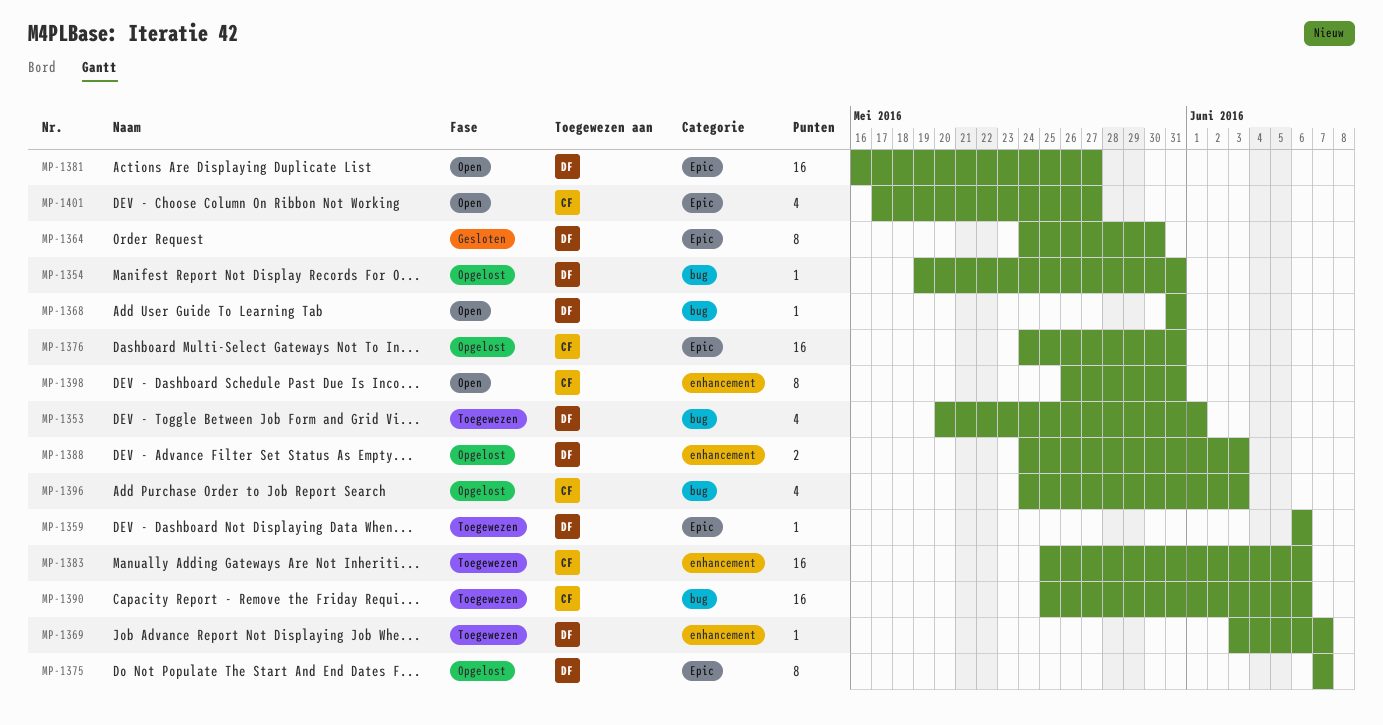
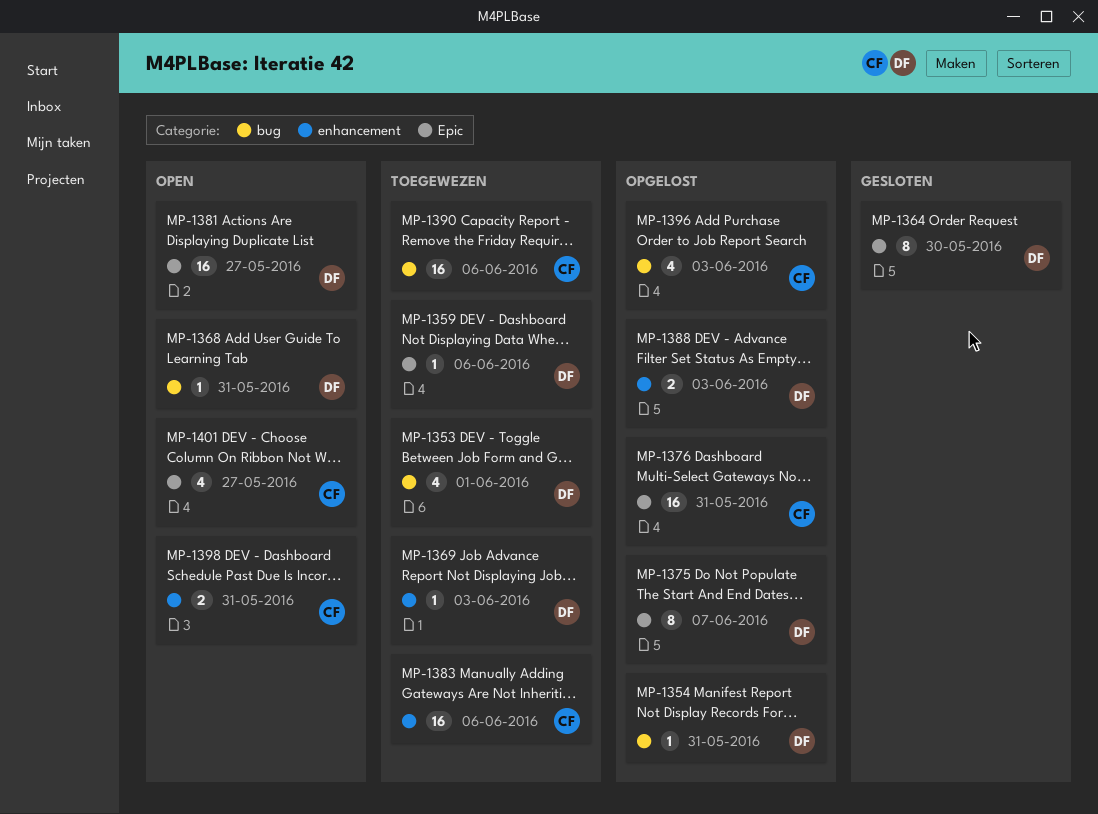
MP-1369, due: Jun 7 -> Jun 3
MP-1398, estimate: 8 -> 2

